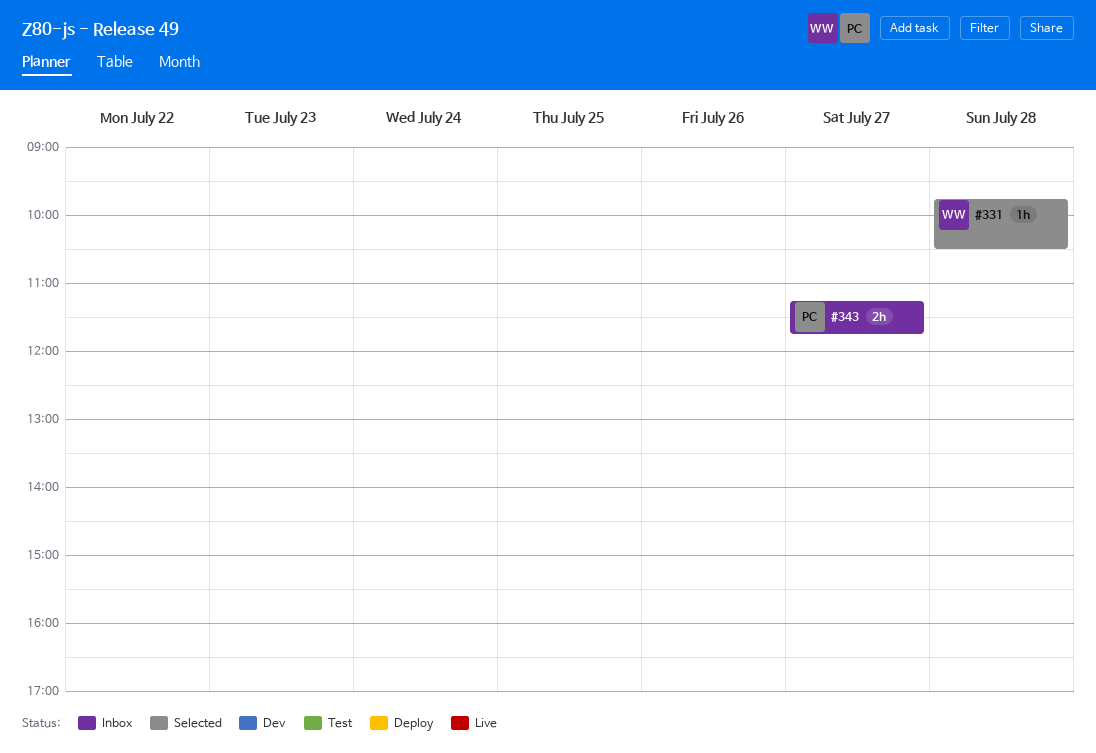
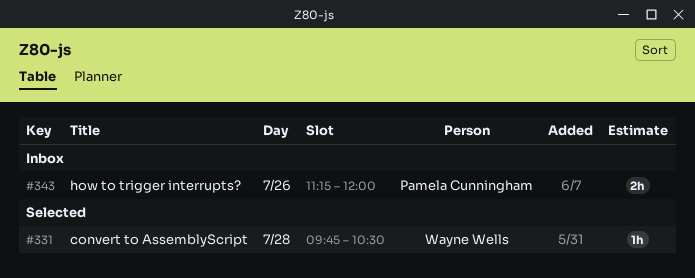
#343, day: Jul 27 -> Jul 26
#343, ends: 11:45 -> 12:00

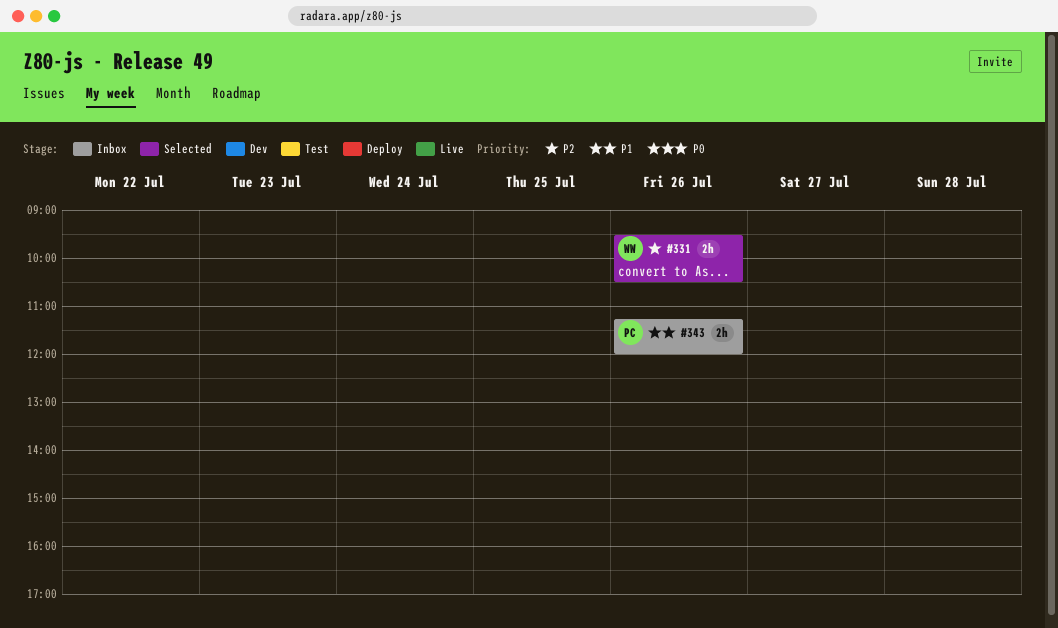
#331, estimate: 1h -> 2h
#331, day: Jul 28 -> Jul 26
#331, begins: 09:45 -> 09:30

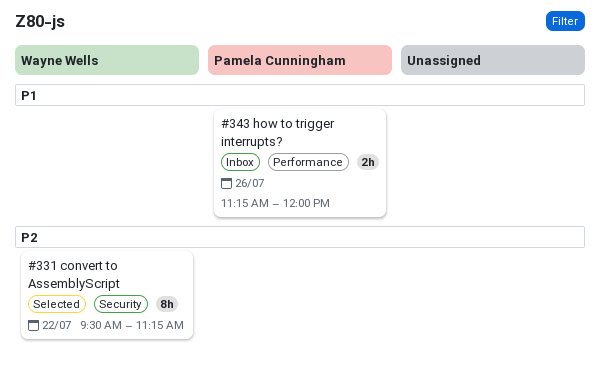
#331, estimate: 2h -> 8h
#331, day: Jul 26 -> Jul 22
#331, ends: 10:30 -> 11:15

